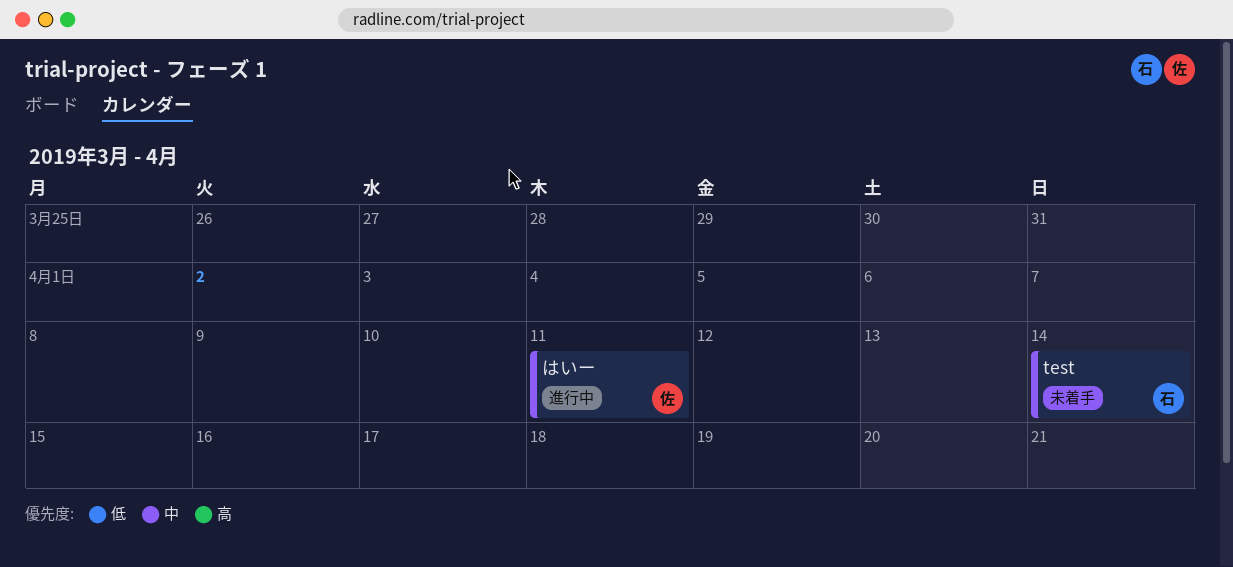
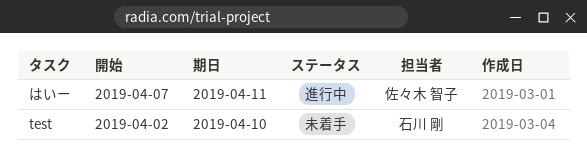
test, due: Apr 14 -> Apr 10

